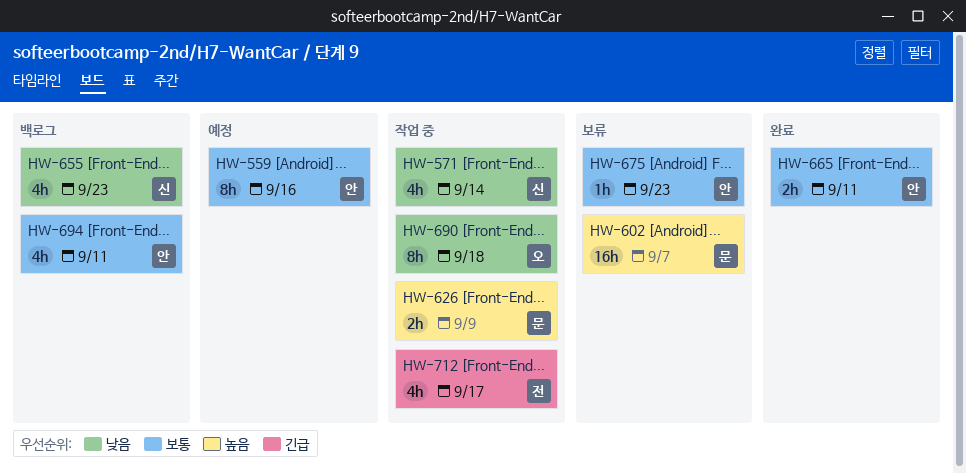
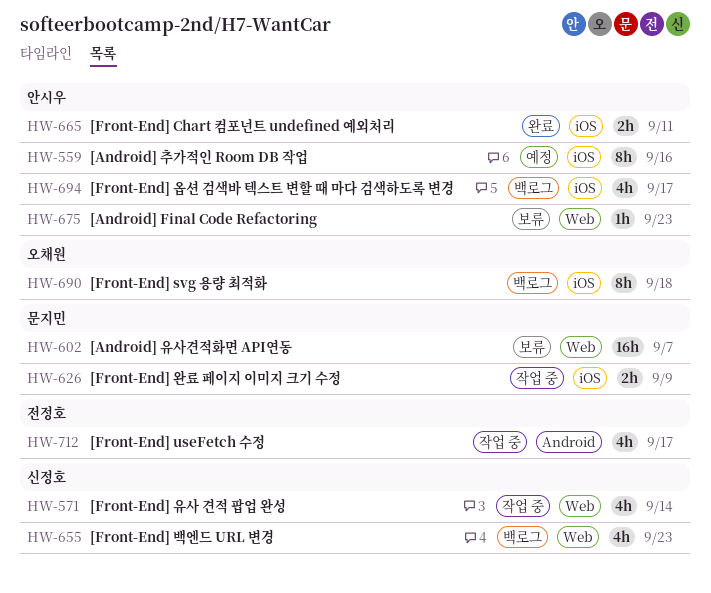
HW-690, status: 작업 중 -> 백로그
HW-694, due: Sep 11 -> Sep 17

